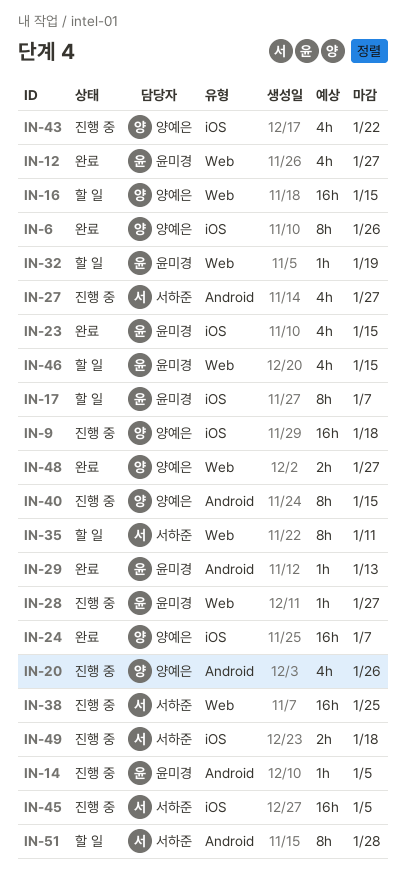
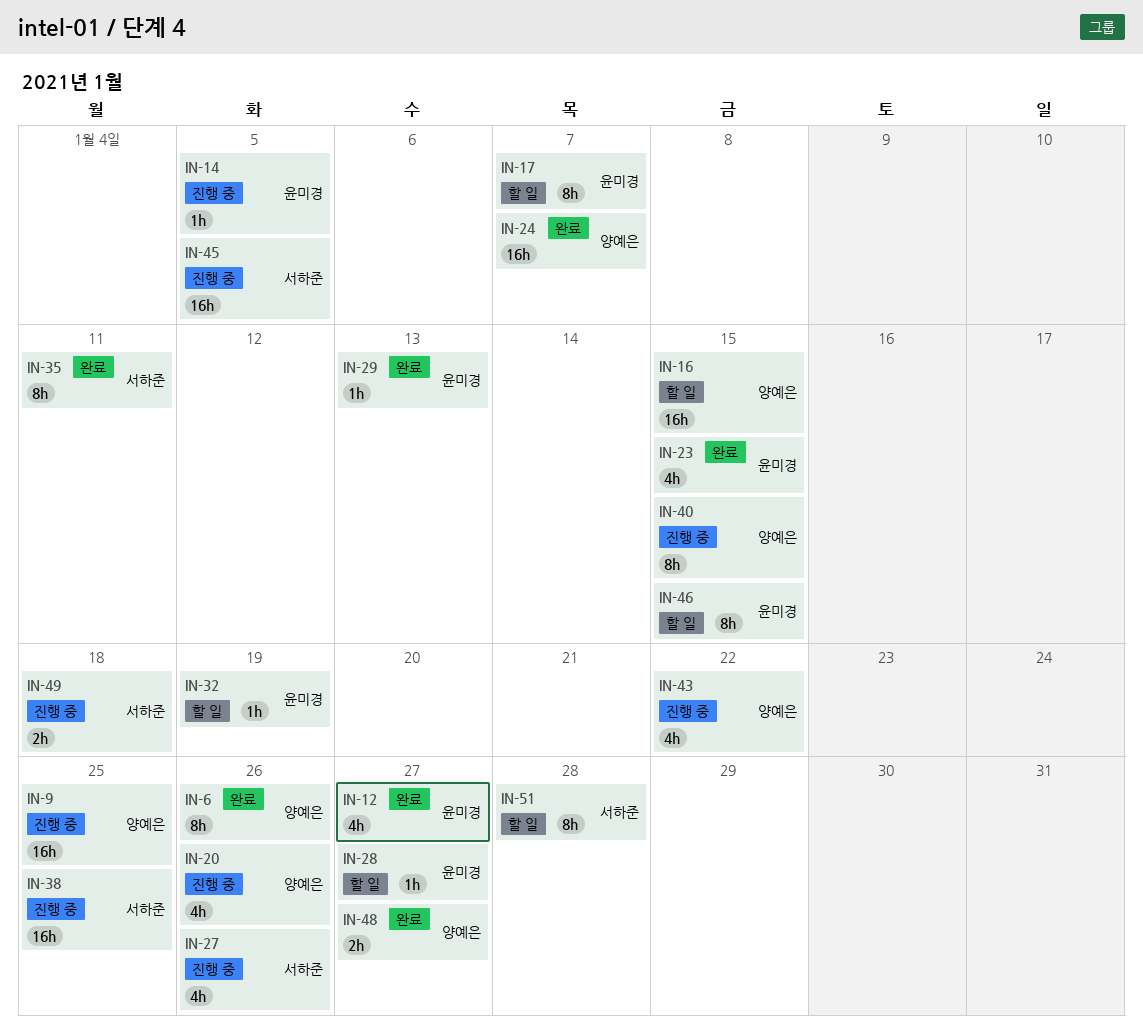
IN-9, due: Jan 18 -> Jan 25
IN-27, due: Jan 27 -> Jan 26
IN-28, status: 진행 중 -> 할 일
IN-35, status: 할 일 -> 완료
IN-46, estimate: 4h -> 8h

